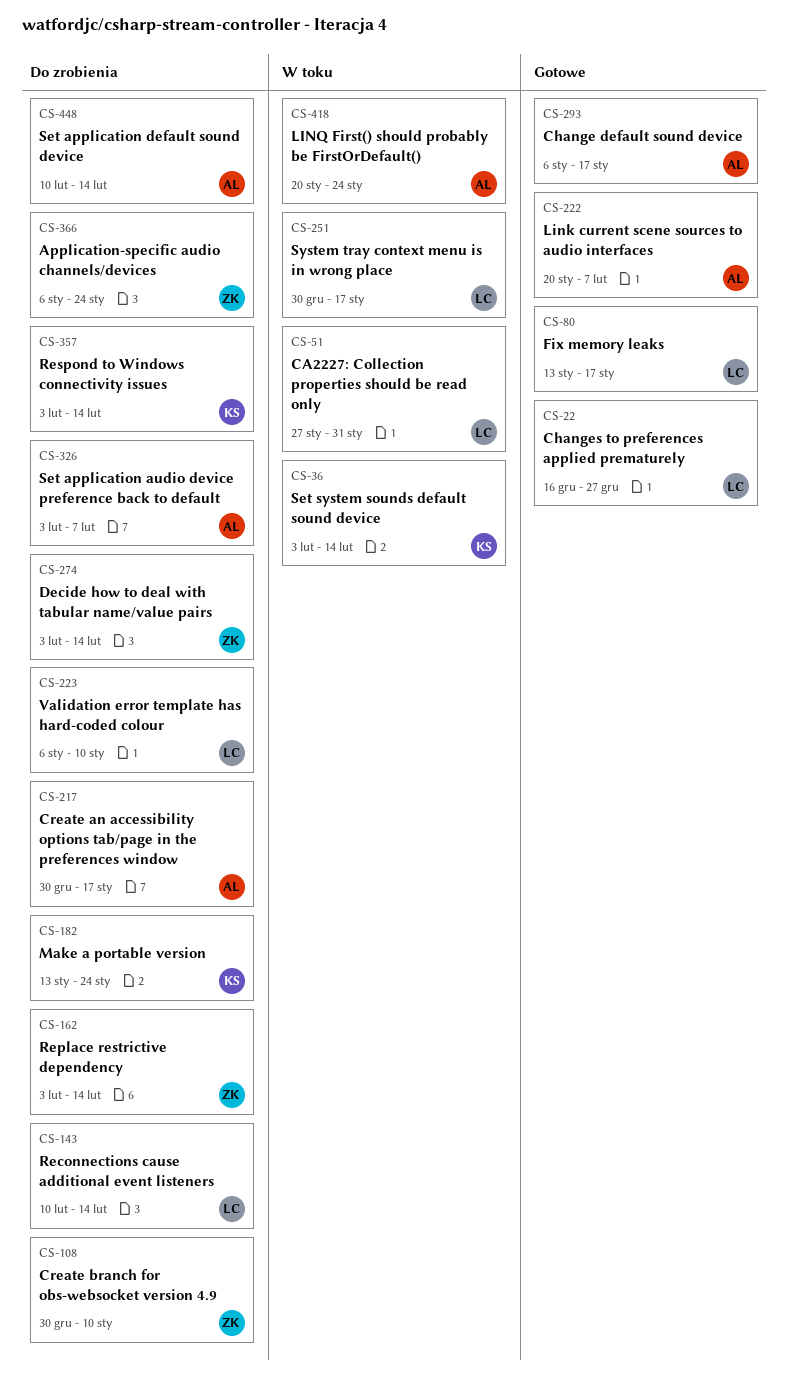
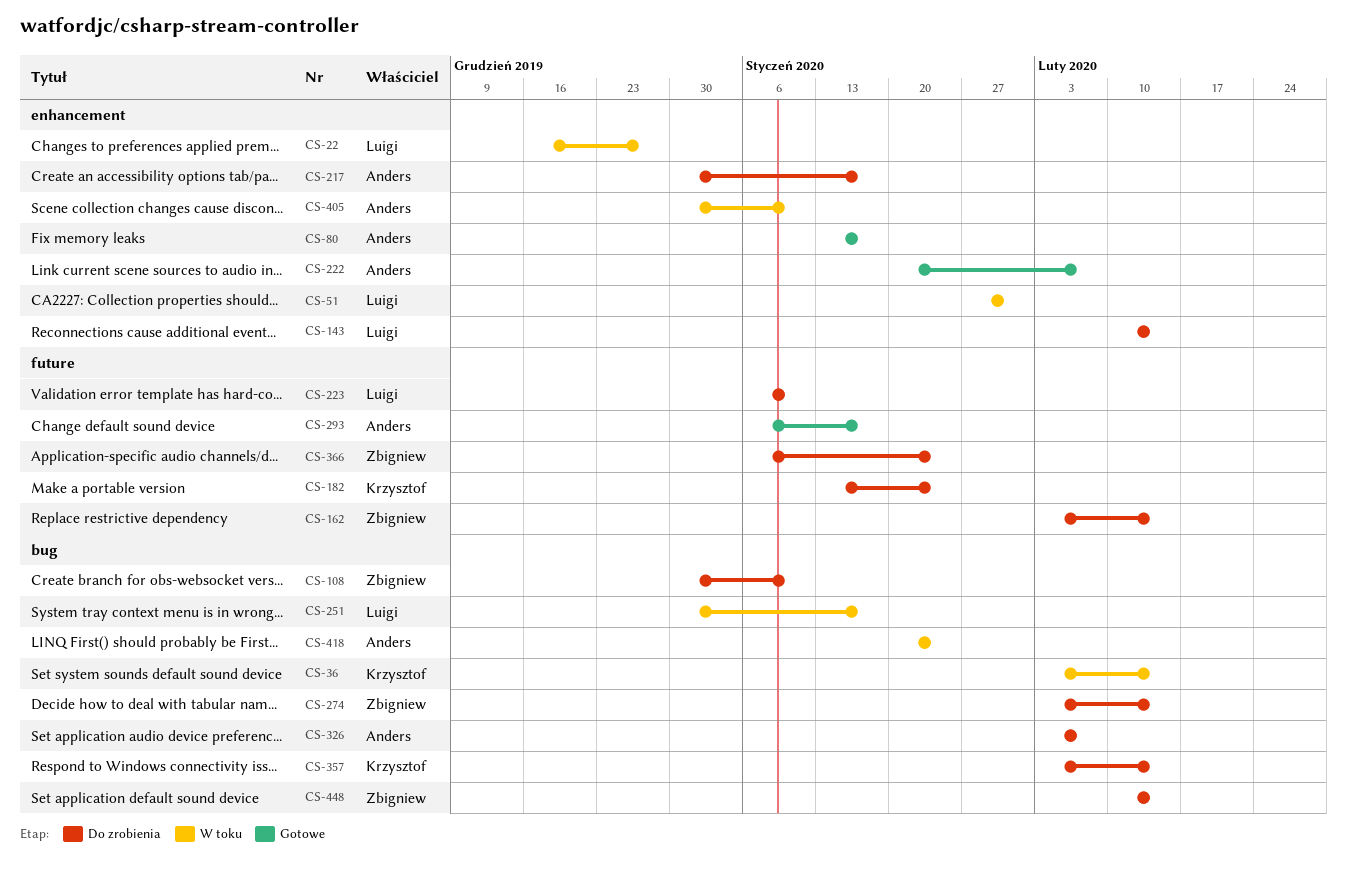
CS-22, status: Gotowe -> W toku
CS-80, owner: Luigi -> Anders
CS-405: none -> present
CS-448, owner: Anders -> Zbigniew

